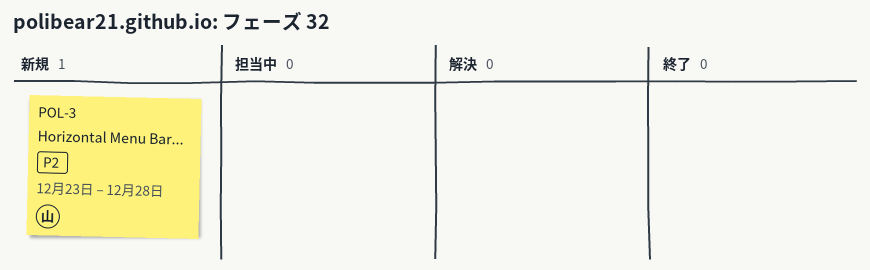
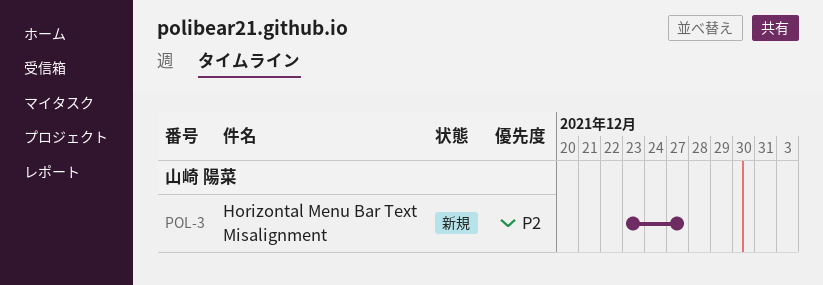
POL-3, due: Dec 28 -> Dec 27

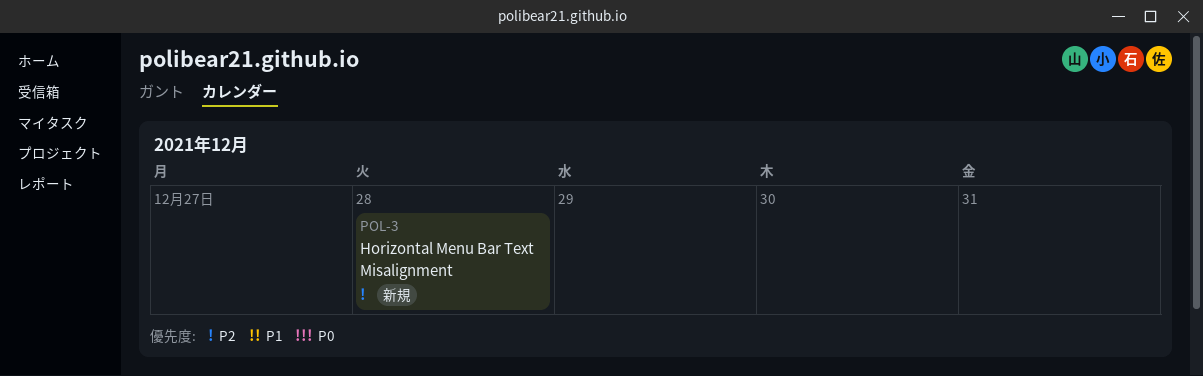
POL-3, due: Dec 27 -> Dec 28

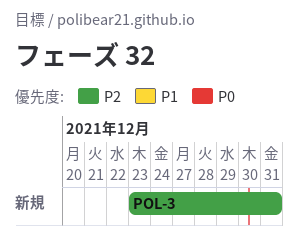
POL-3, due: Dec 28 -> Dec 31

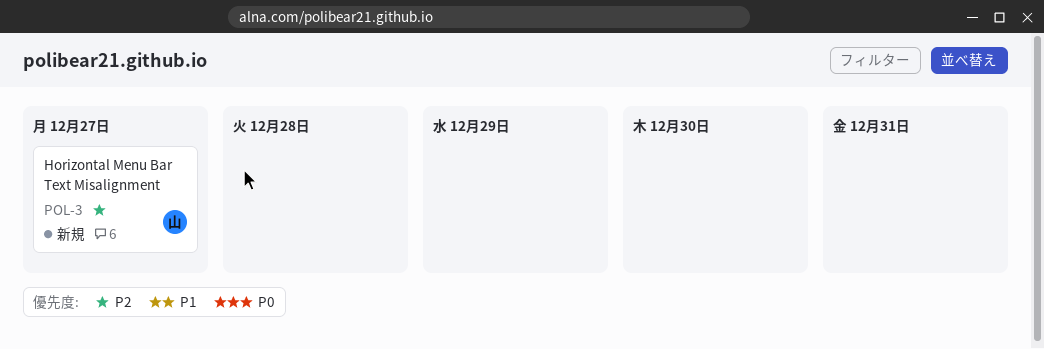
POL-3, due: Dec 31 -> Dec 27

